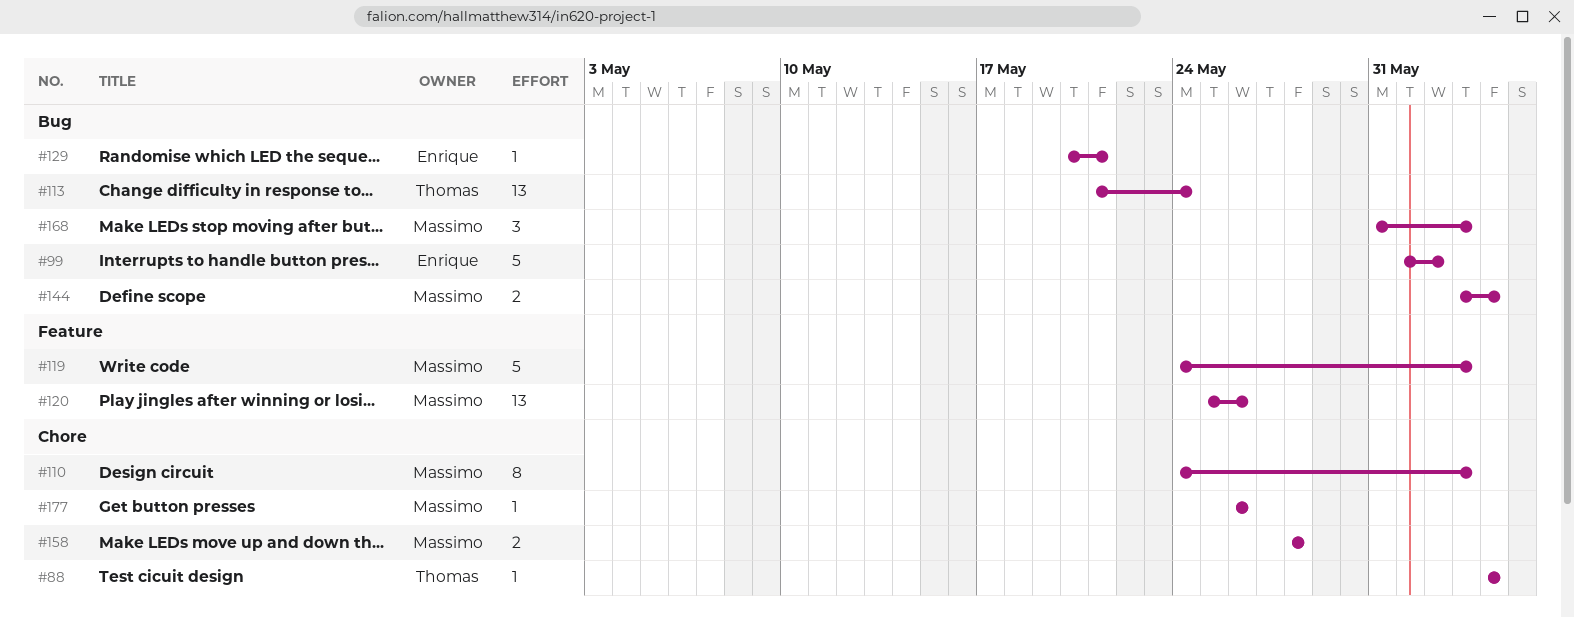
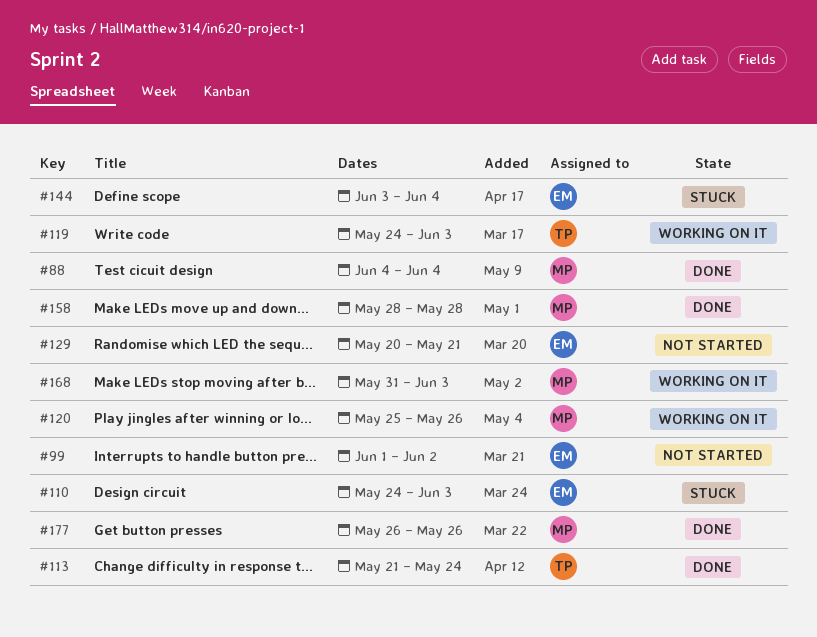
#88, owner: Thomas -> Massimo
#110, owner: Massimo -> Enrique
#119, owner: Massimo -> Thomas
#144, owner: Massimo -> Enrique

